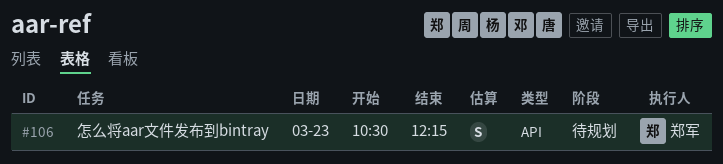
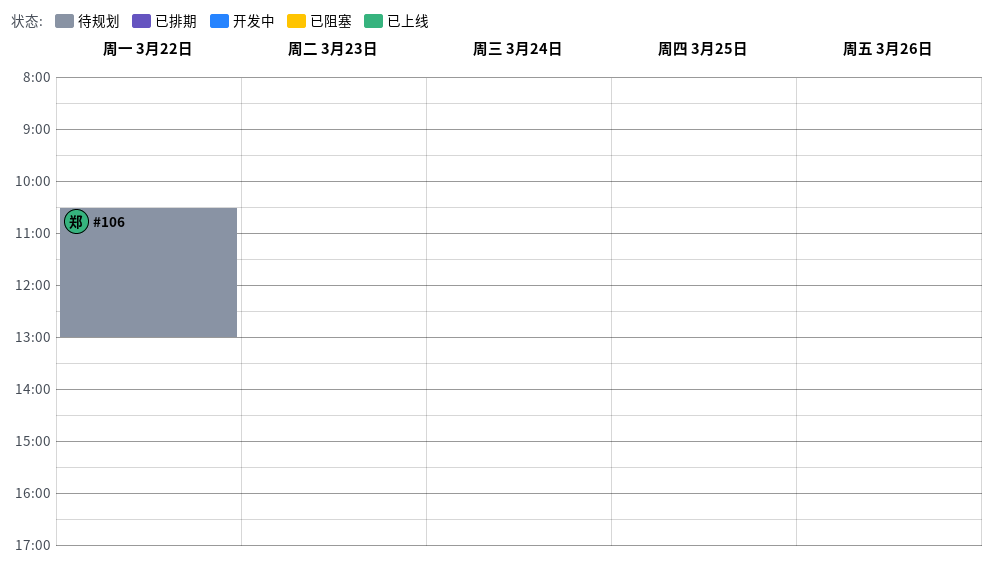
#106, day: Mar 23 -> Mar 22
#106, ends: 12:15 -> 13:00

